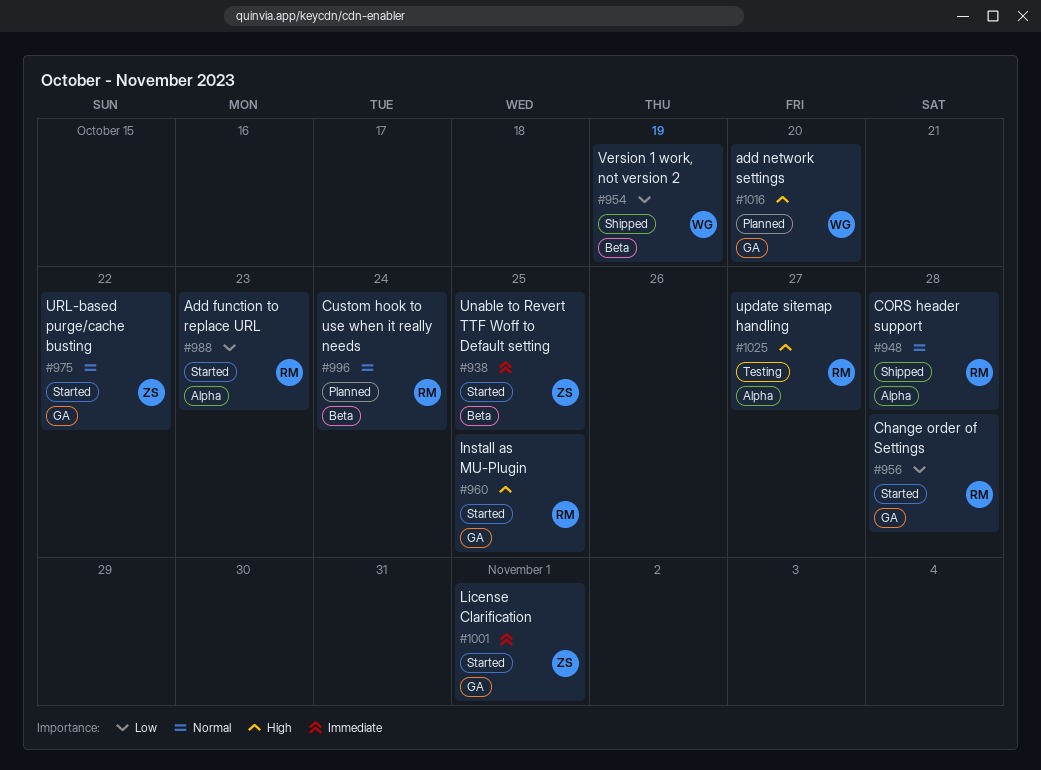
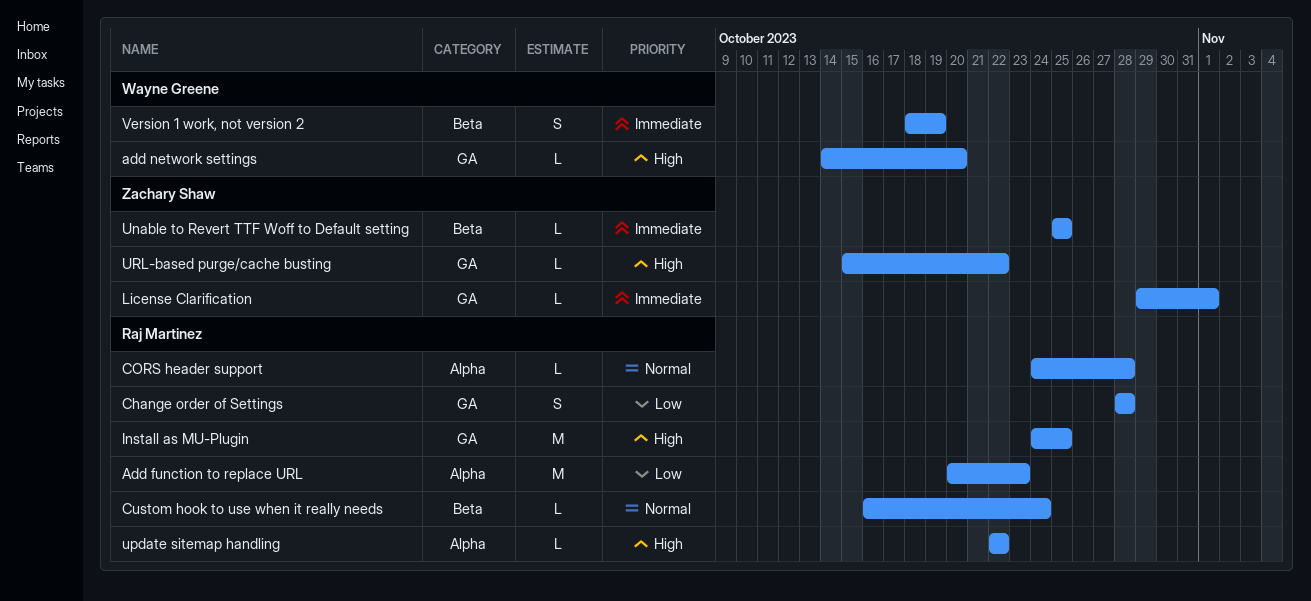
update sitemap handling, due: Oct 27 -> Oct 22
URL-based purge/cache busting, priority: Normal -> High
Version 1 work, not version 2, priority: Low -> Immediate

